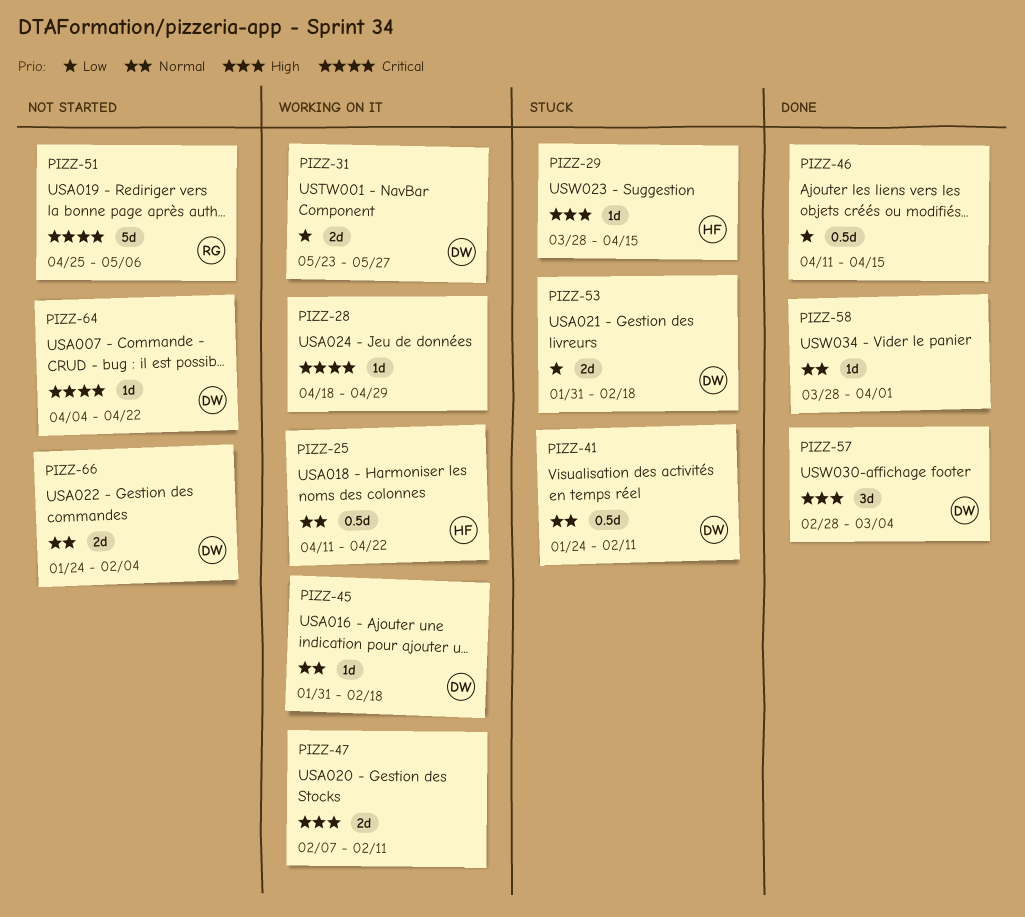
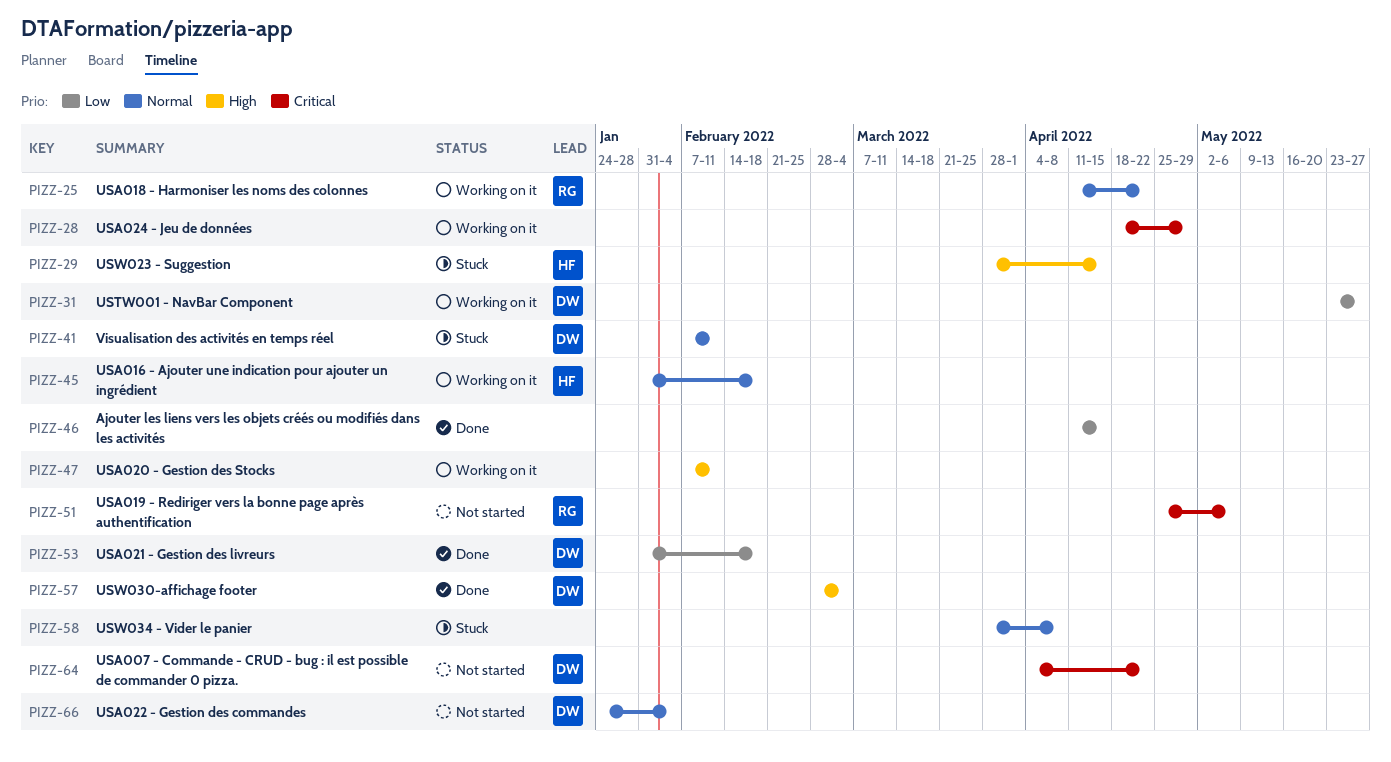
PIZZ-25, owner: HF -> RG
PIZZ-41, start: Jan 24 -> Feb 7
PIZZ-45, owner: DW -> HF
PIZZ-53, status: Stuck -> Done
PIZZ-58, status: Done -> Stuck
PIZZ-58, due: Apr 1 -> Apr 8

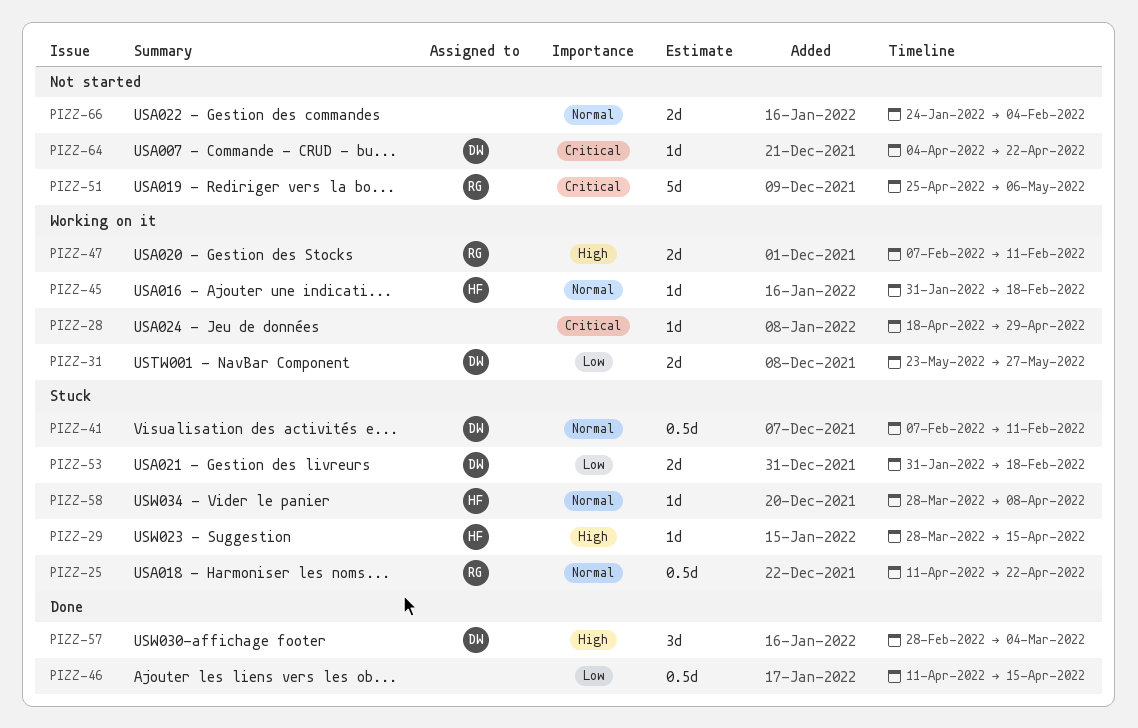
PIZZ-25, status: Working on it -> Stuck
PIZZ-47, owner: none -> RG
PIZZ-53, status: Done -> Stuck
PIZZ-58, owner: none -> HF
PIZZ-66, owner: DW -> none

